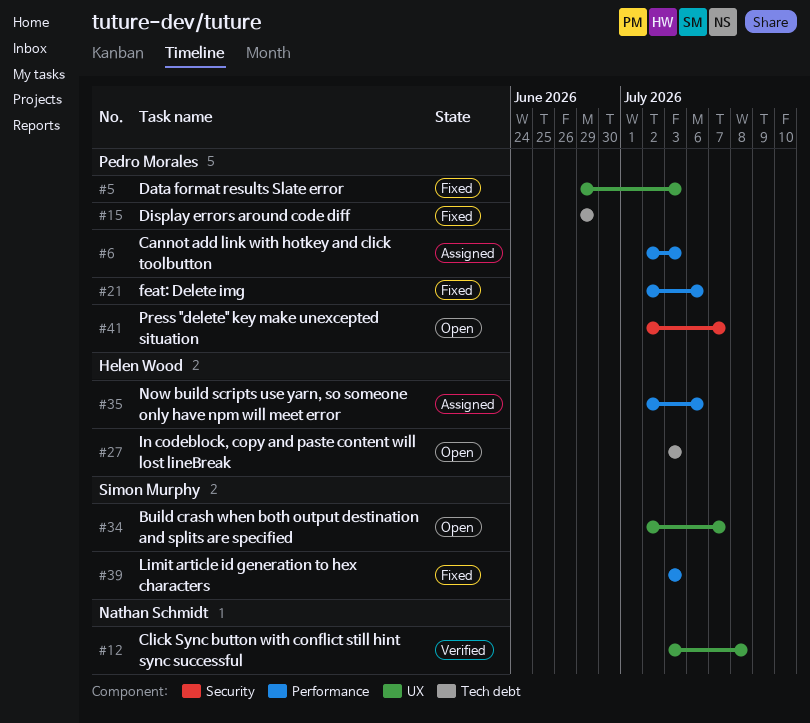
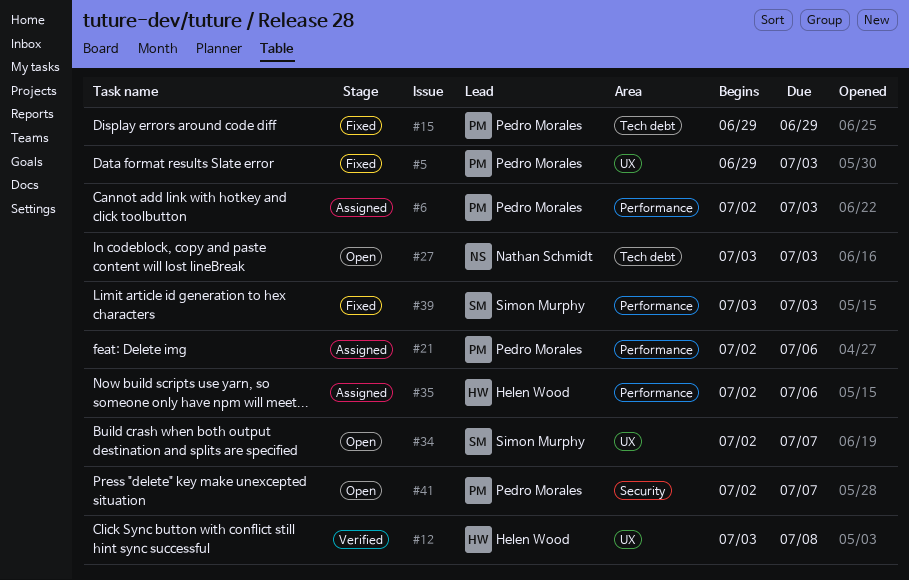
#12, owner: Nathan Schmidt -> Helen Wood
#21, status: Fixed -> Assigned
#27, owner: Helen Wood -> Nathan Schmidt

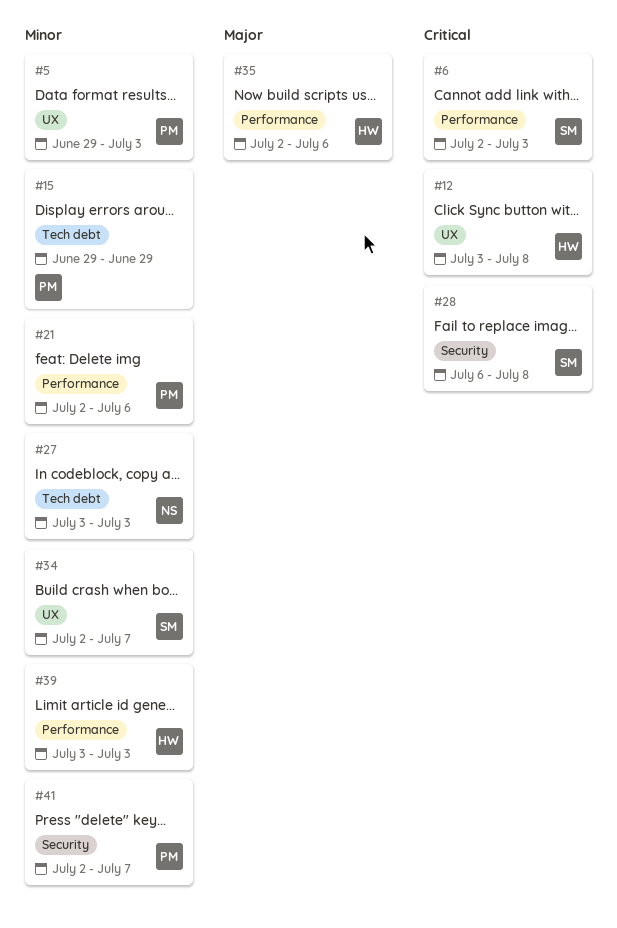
#6, owner: Pedro Morales -> Simon Murphy
#28: none -> present
#39, owner: Simon Murphy -> Helen Wood

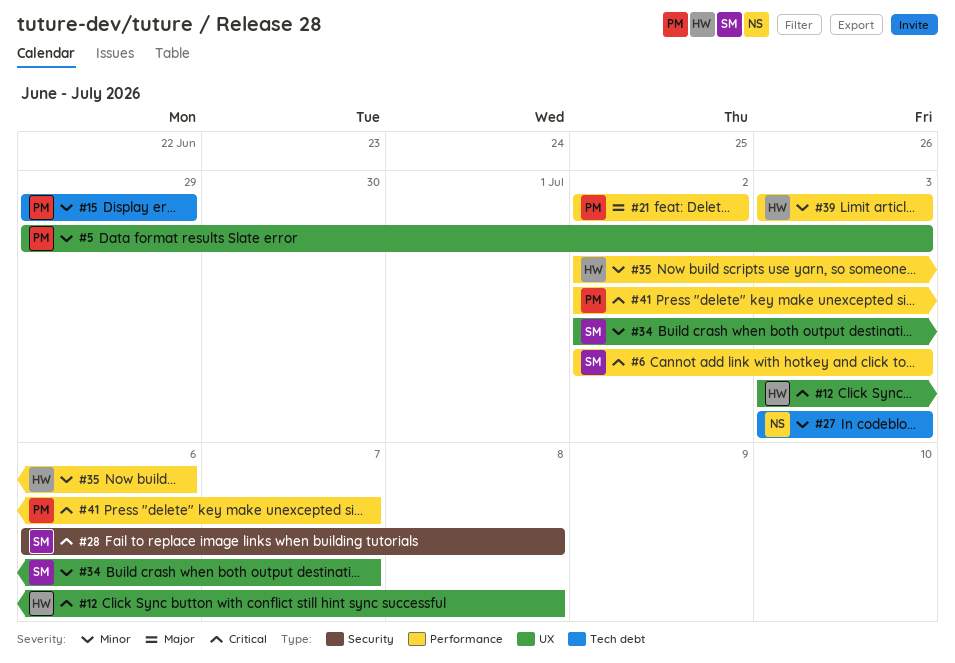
#21, priority: Minor -> Major
#21, due: Jul 6 -> Jul 2
#35, priority: Major -> Minor
#41, priority: Minor -> Critical
#41, label: Security -> Performance

